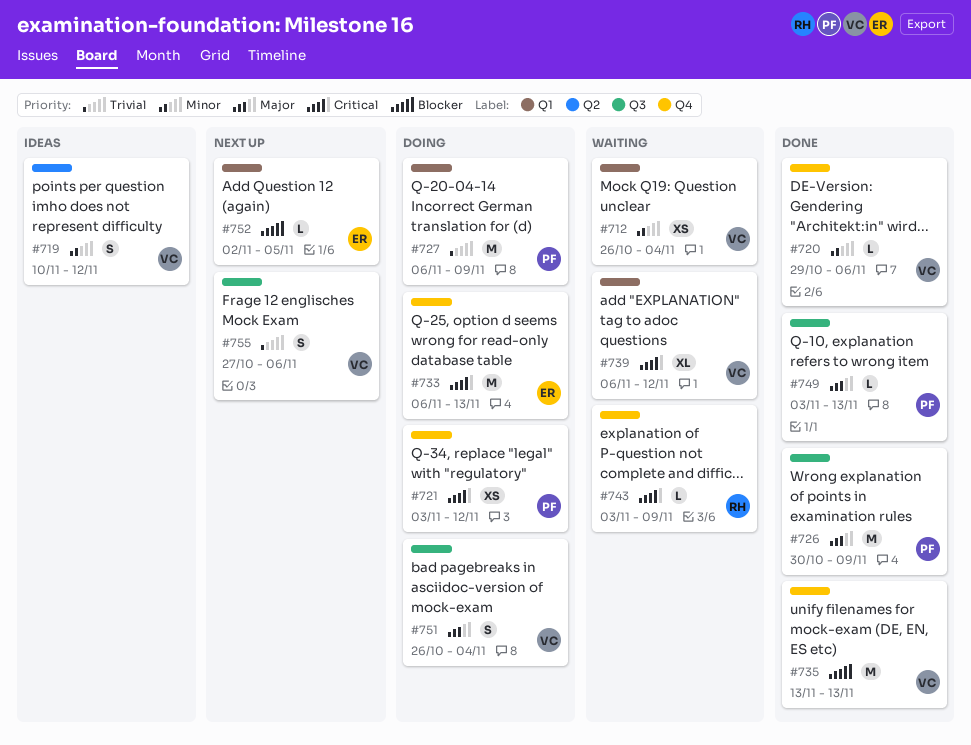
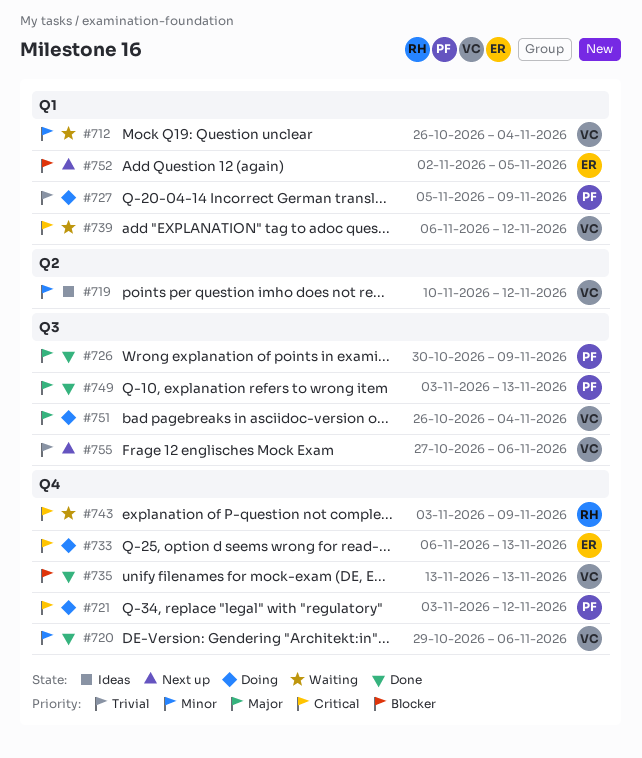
#727, start: Nov 6 -> Nov 5

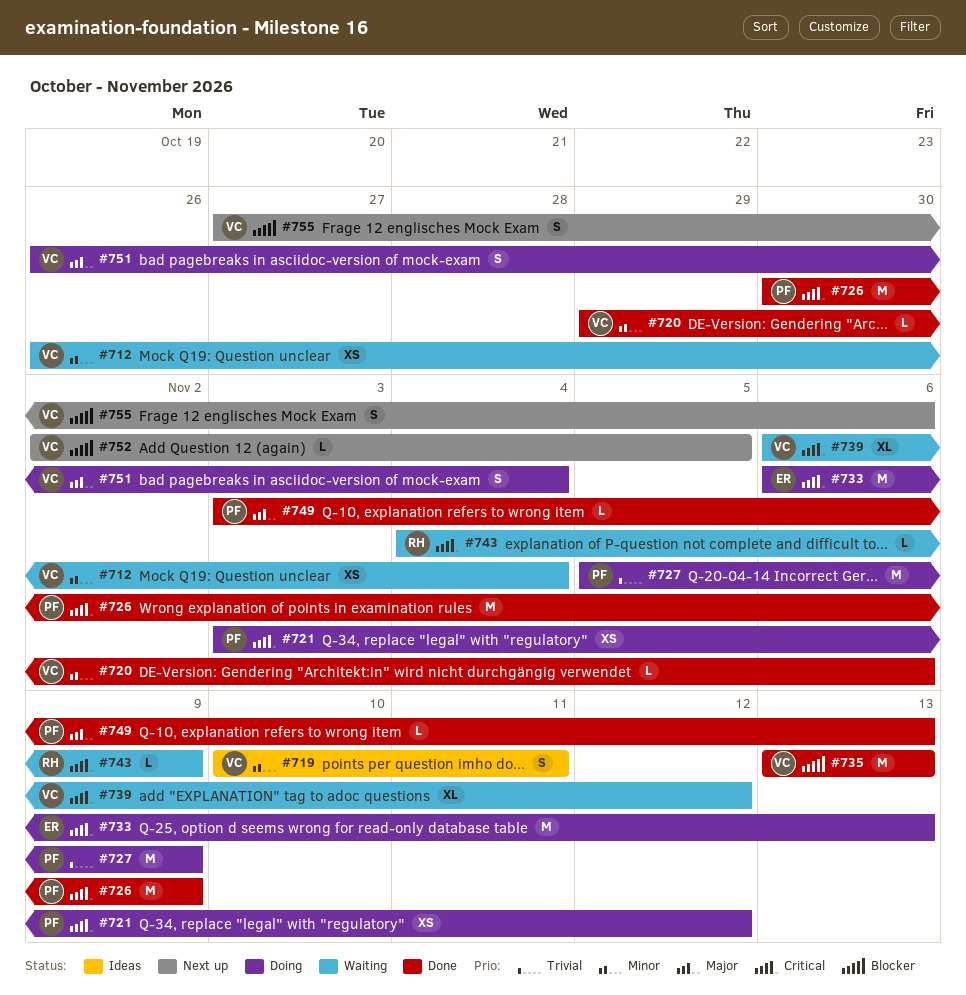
#719, due: Nov 12 -> Nov 11
#726, priority: Major -> Critical
#743, start: Nov 3 -> Nov 4
#752, owner: ER -> VC
#755, priority: Trivial -> Blocker

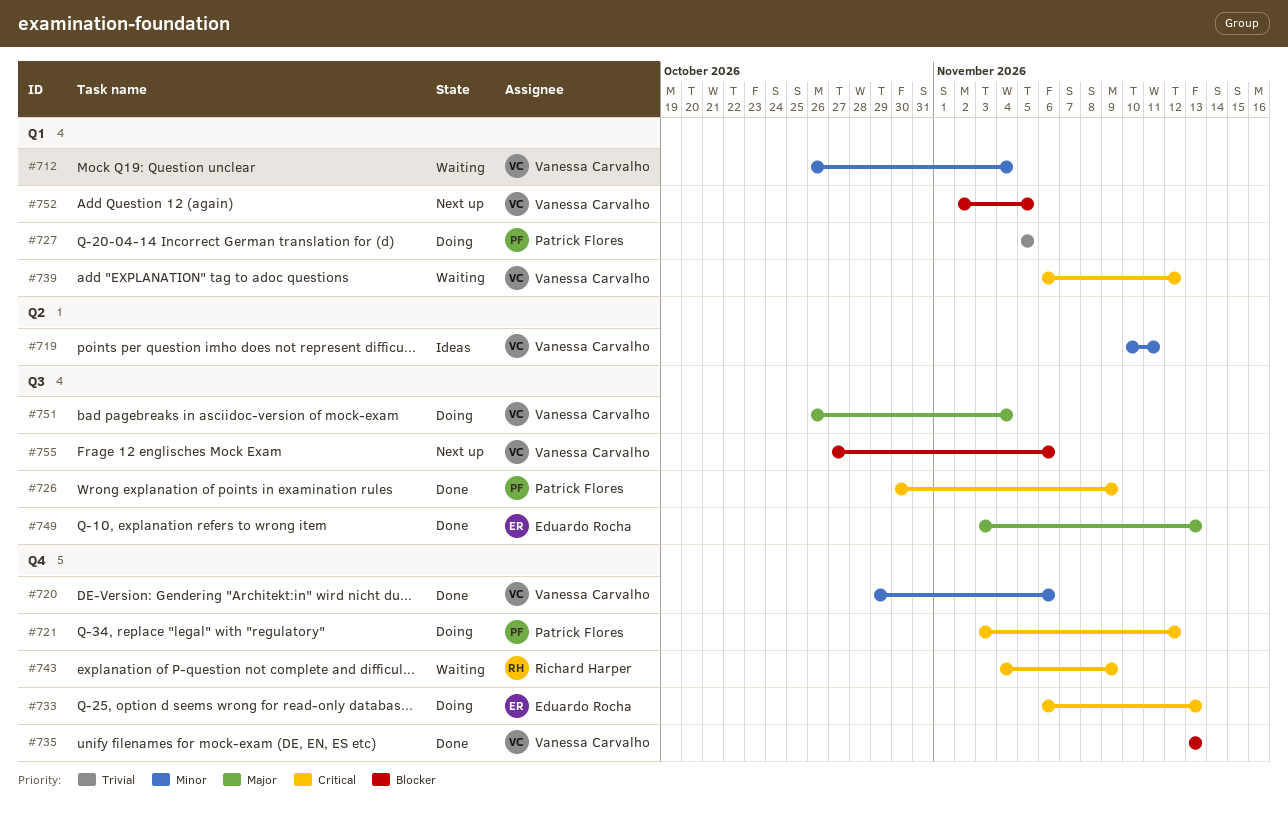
#727, due: Nov 9 -> Nov 5
#749, owner: Patrick Flores -> Eduardo Rocha

